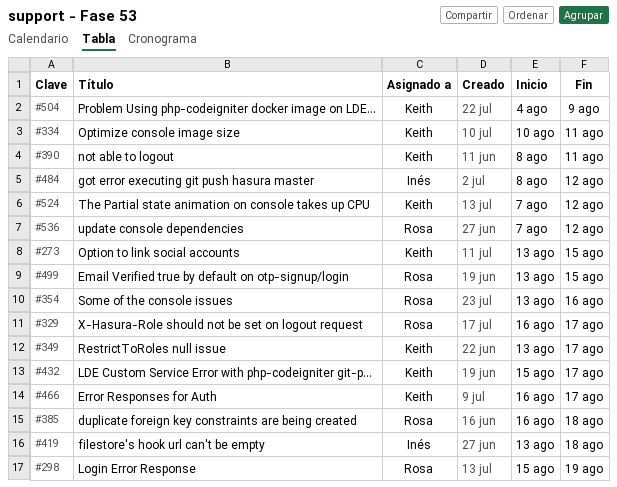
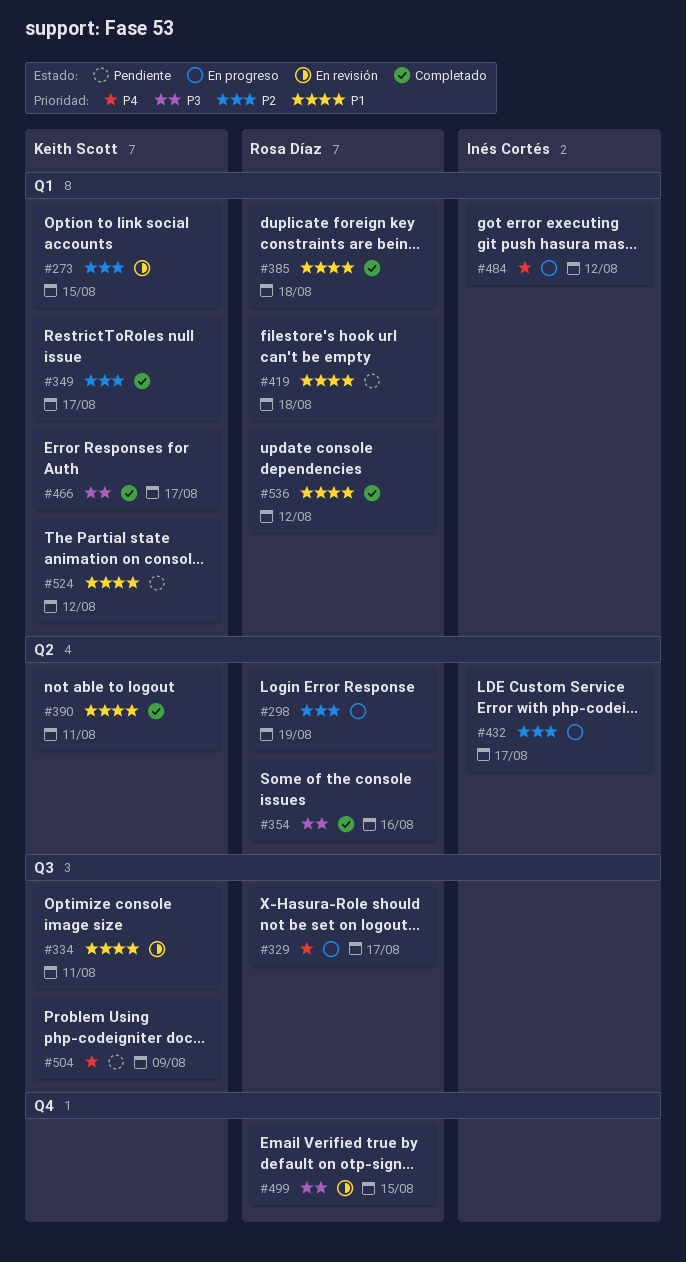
#419, owner: Inés Cortés -> Rosa Díaz
#432, owner: Keith Scott -> Inés Cortés

